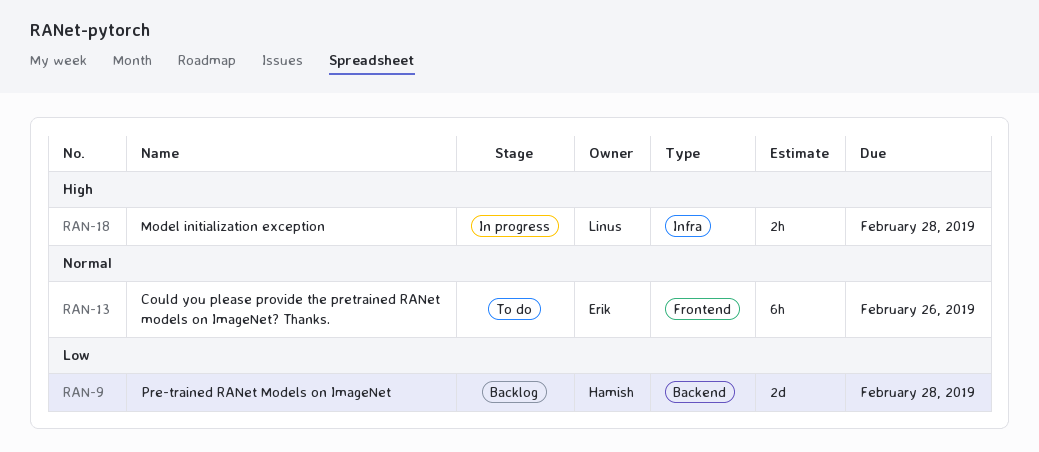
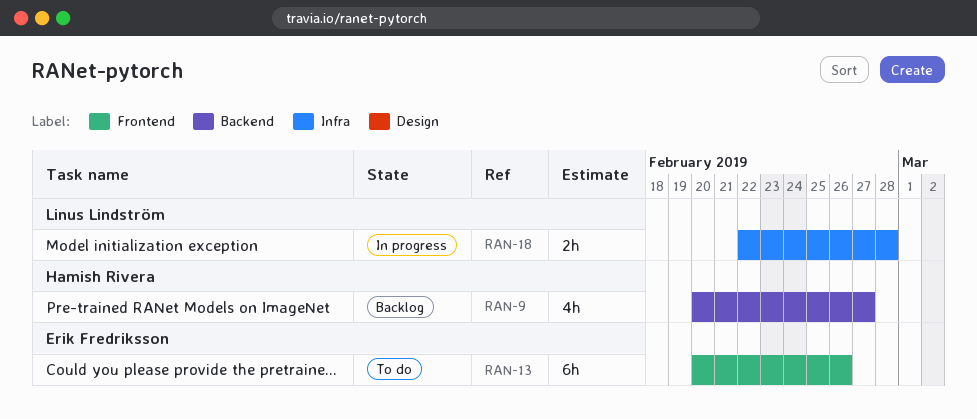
RAN-9, estimate: 2d -> 4h
RAN-9, due: Feb 28 -> Feb 27

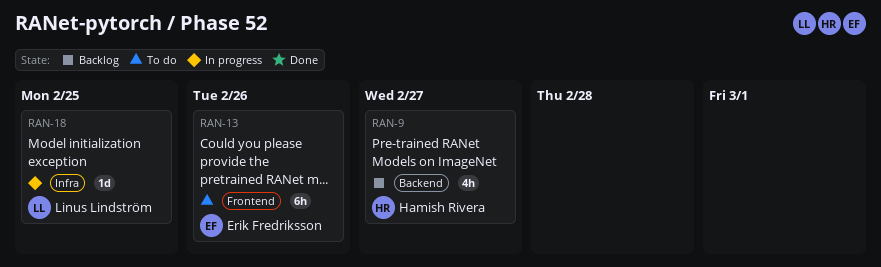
RAN-18, estimate: 2h -> 1d
RAN-18, due: Feb 28 -> Feb 25

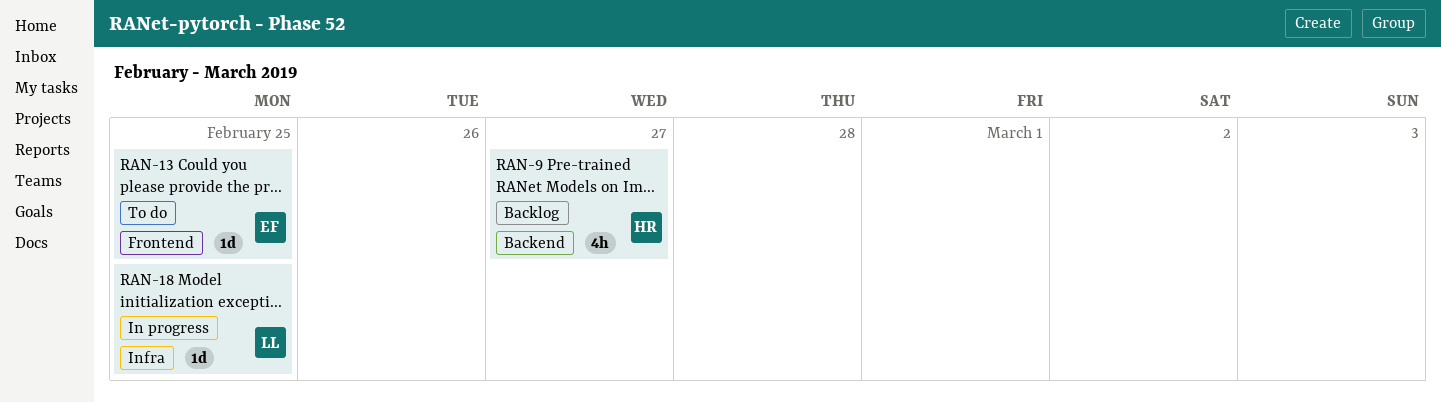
RAN-13, estimate: 6h -> 1d
RAN-13, due: Feb 26 -> Feb 25

